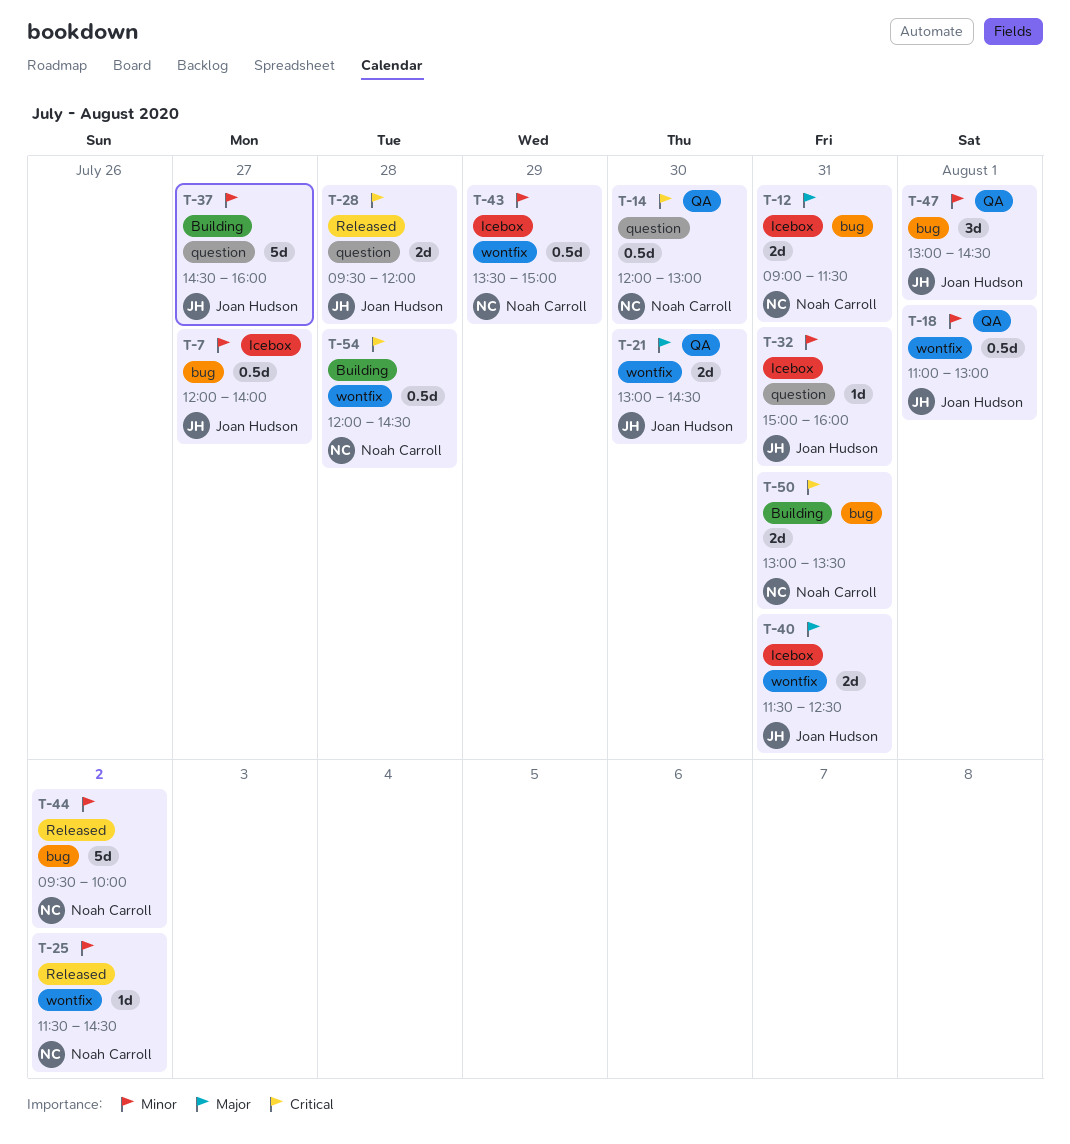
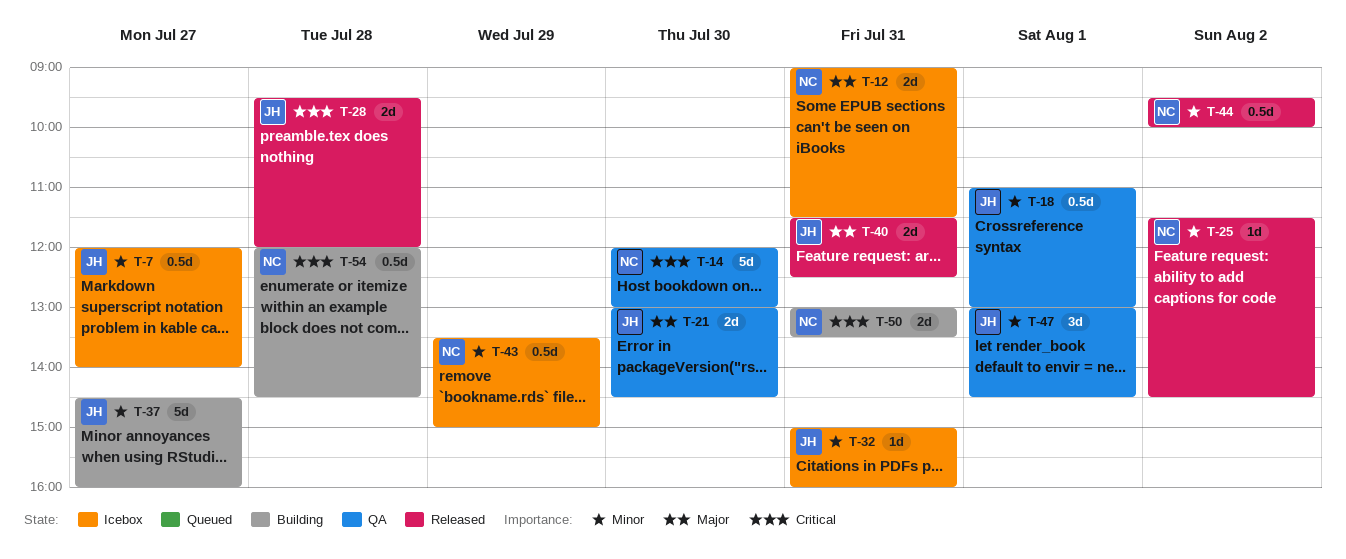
T-14, estimate: 0.5d -> 5d
T-40, status: Icebox -> Released
T-44, estimate: 5d -> 0.5d

